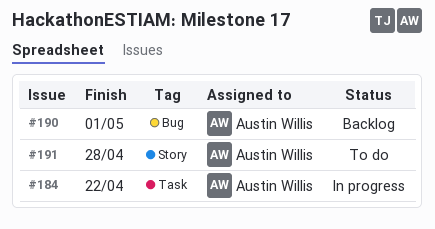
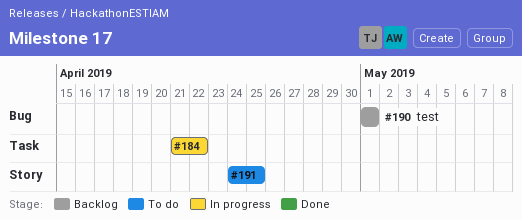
#191, due: Apr 28 -> Apr 25

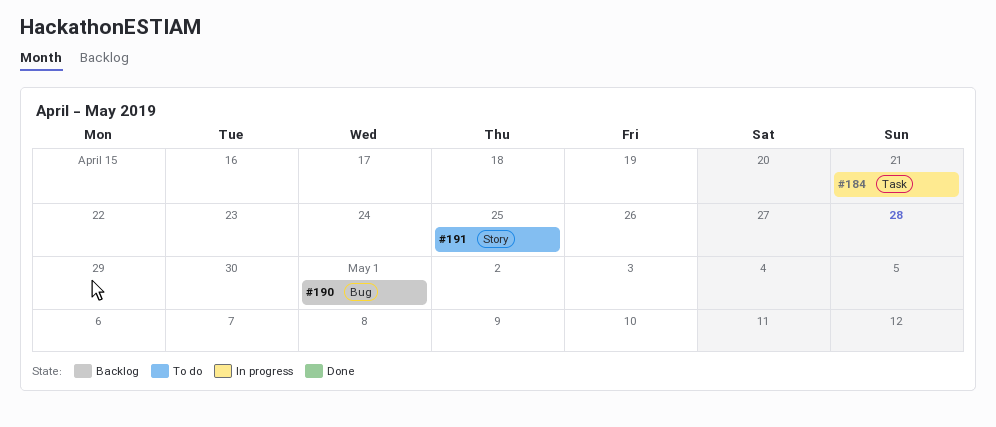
#184, due: Apr 22 -> Apr 21

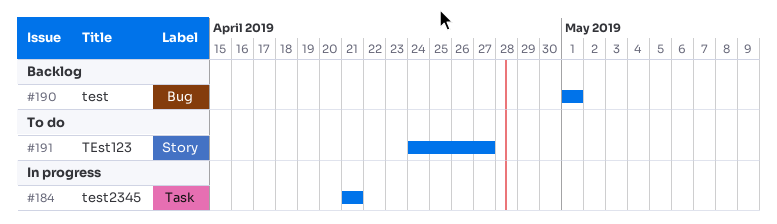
#191, due: Apr 25 -> Apr 27

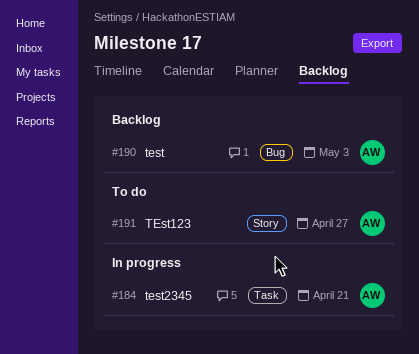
#190, due: May 1 -> May 3

